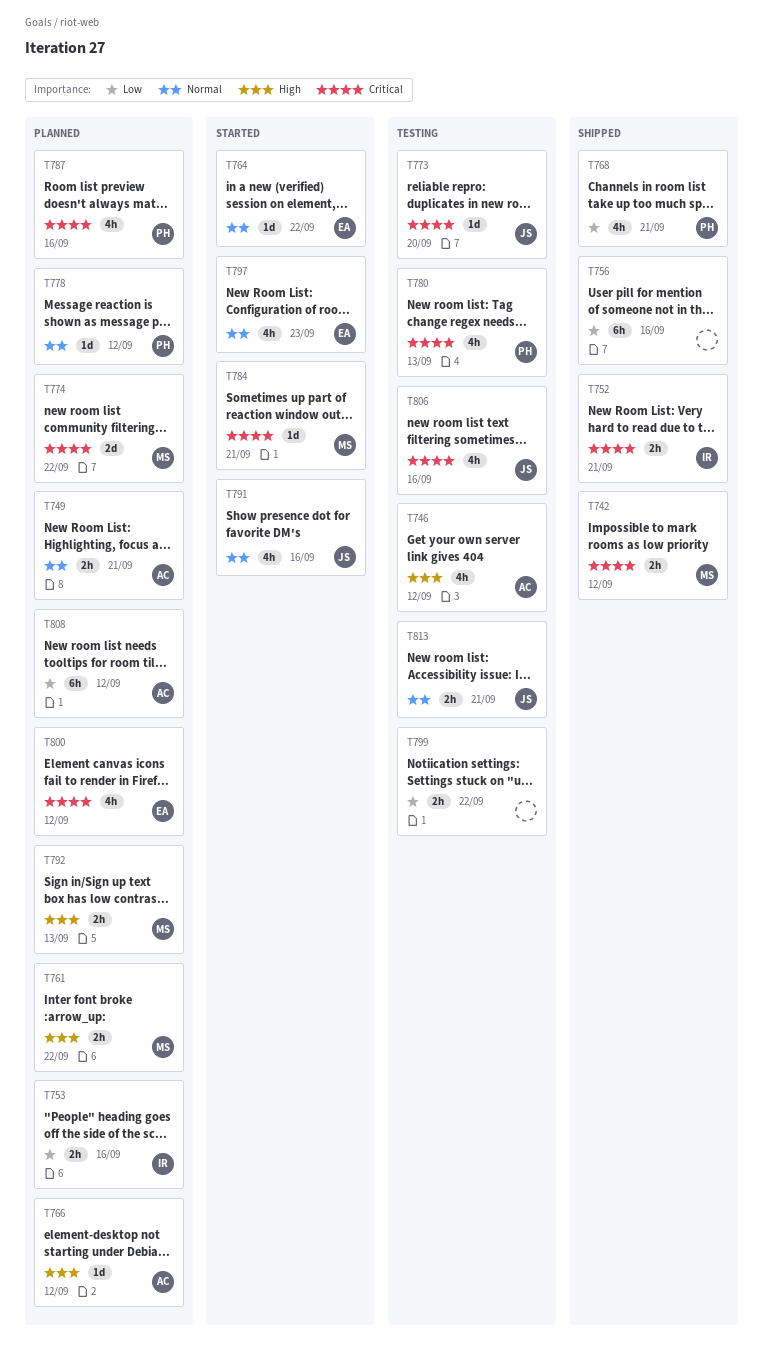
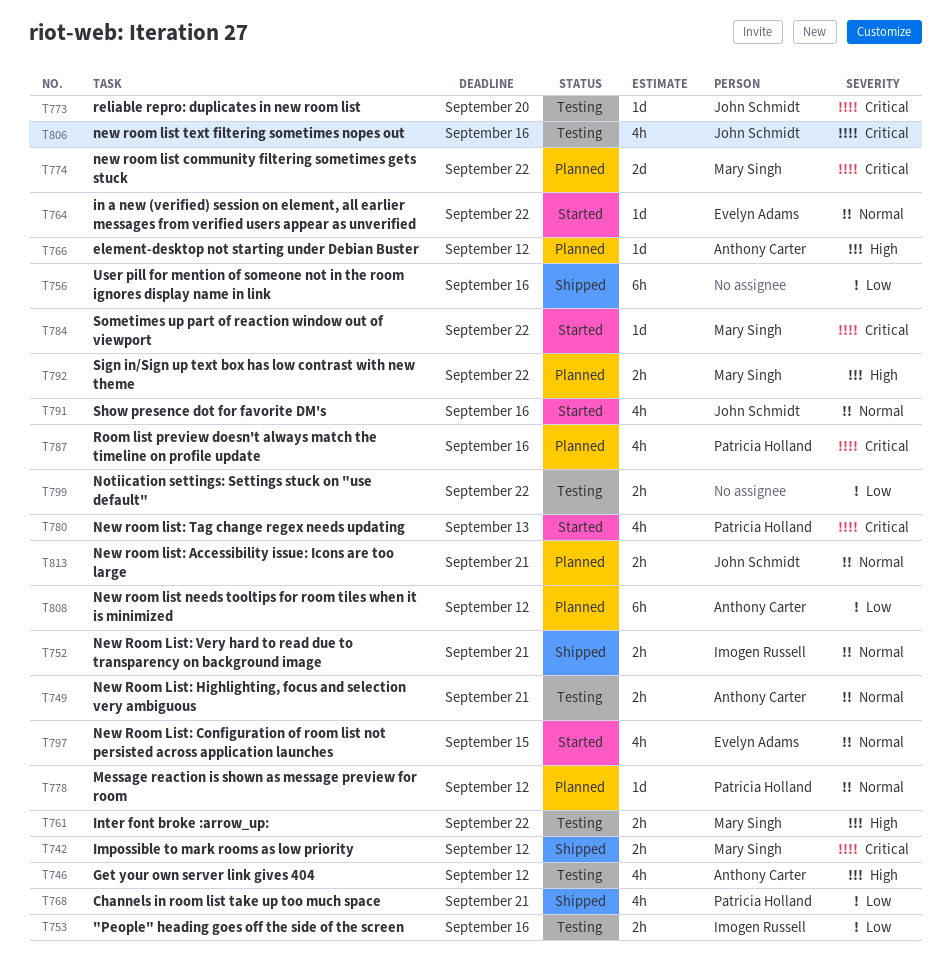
T749, status: Planned -> Testing
T752, priority: Critical -> Normal
T753, status: Planned -> Testing
T761, status: Planned -> Testing
T780, status: Testing -> Started
T784, due: Sep 21 -> Sep 22
T792, due: Sep 13 -> Sep 22
T797, due: Sep 23 -> Sep 15
T800: present -> none
T813, status: Testing -> Planned

